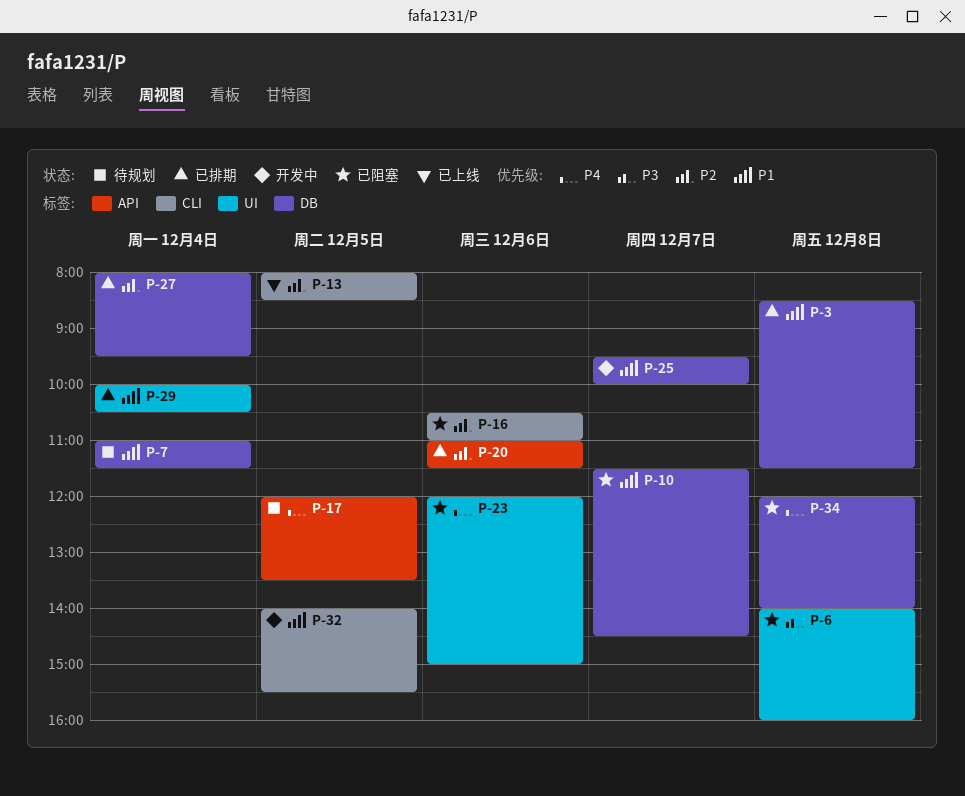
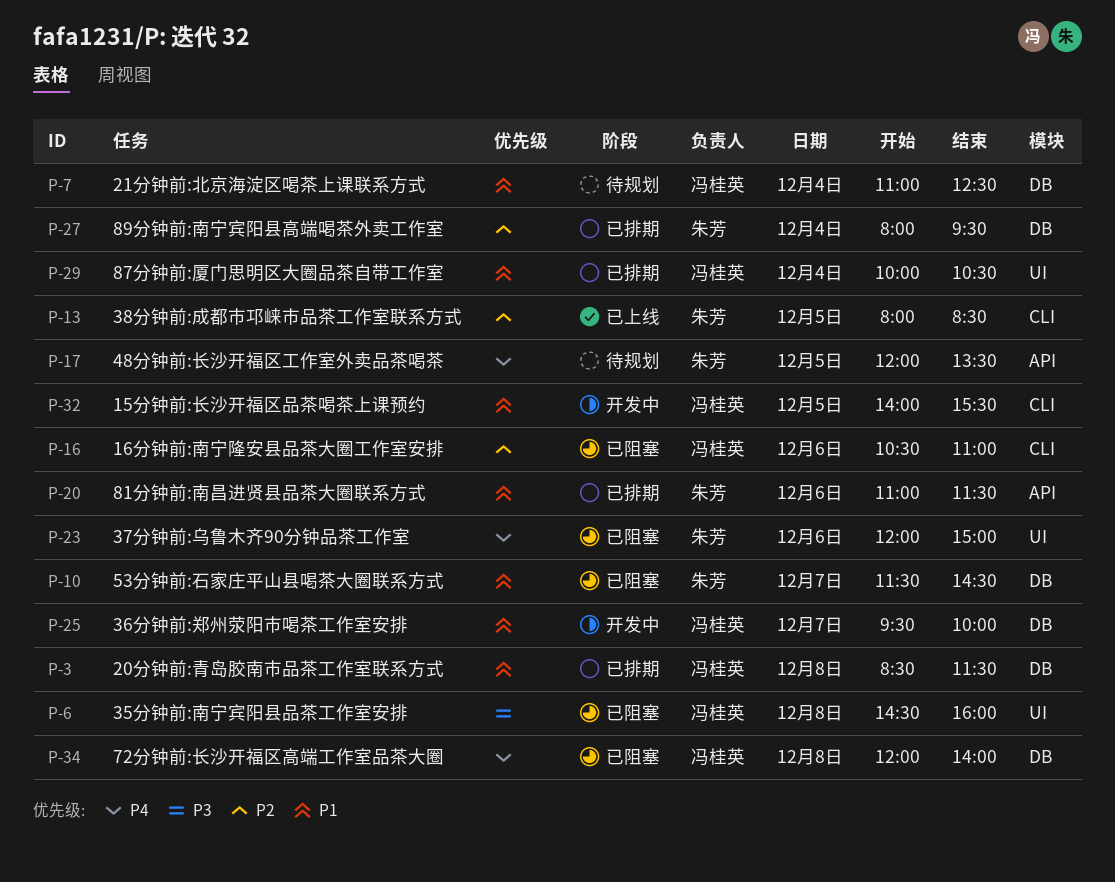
P-6, begins: 14:00 -> 14:30
P-7, ends: 11:30 -> 12:30
P-20, priority: P2 -> P1

